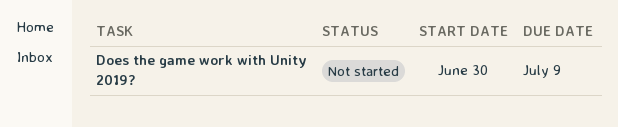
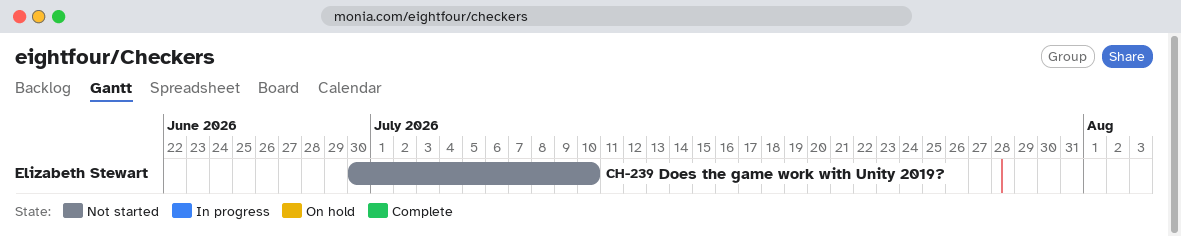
Does the game work with Unity 2019?, due: Jul 9 -> Jul 10

